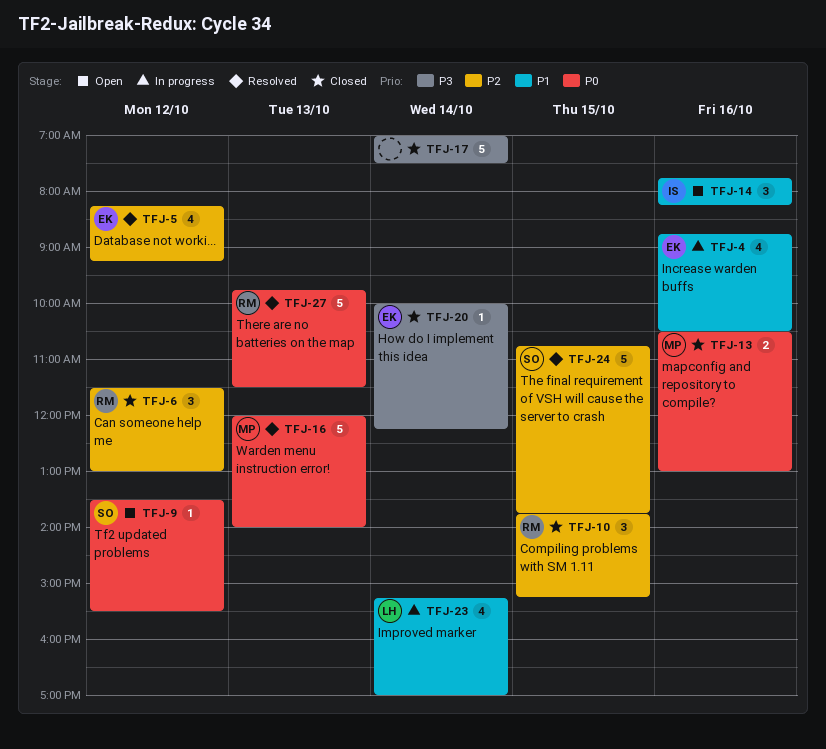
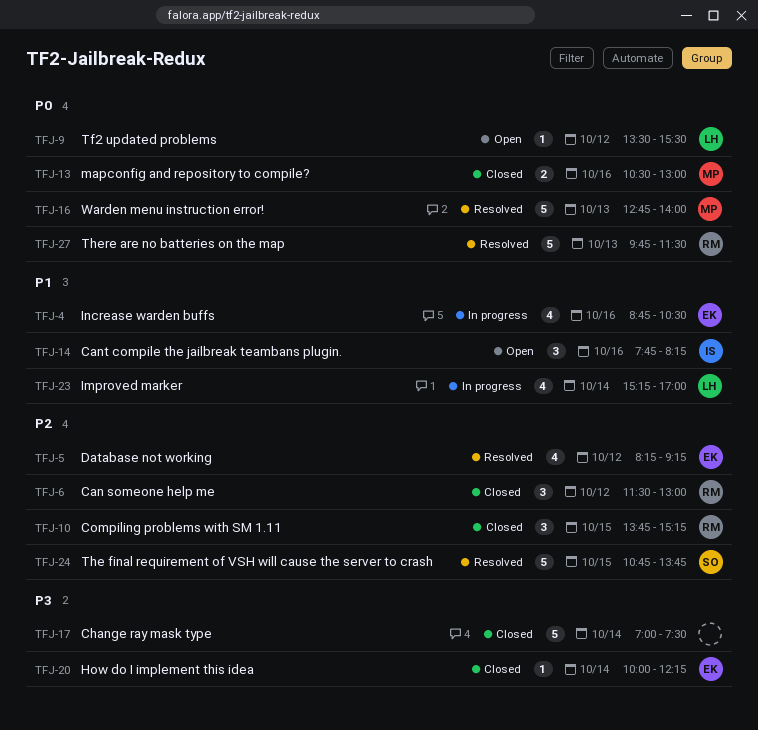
TFJ-9, owner: SO -> LH
TFJ-16, begins: 12:00 -> 12:45

